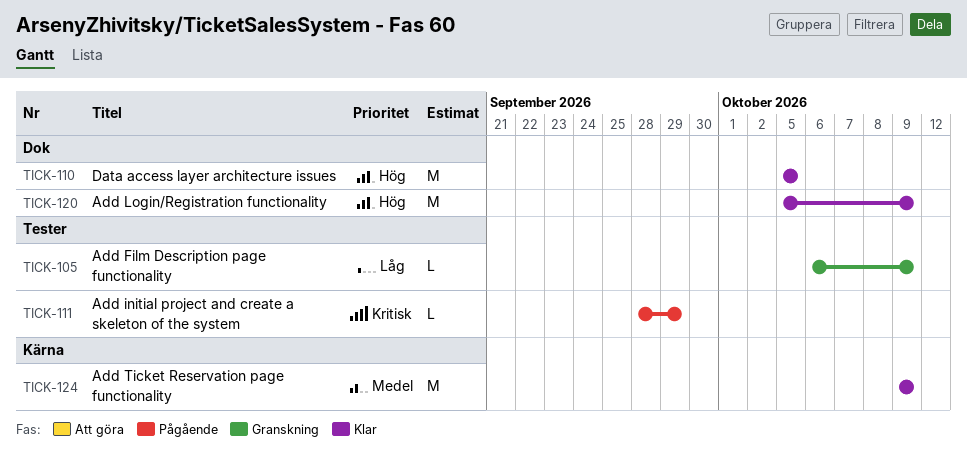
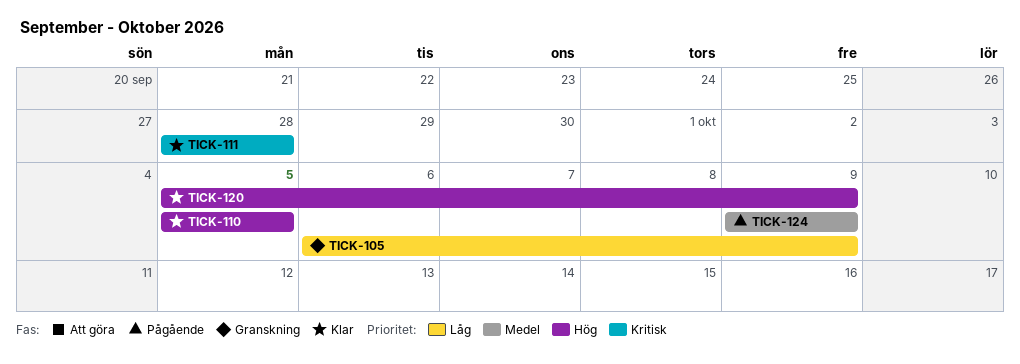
TICK-111, status: Pågående -> Klar
TICK-111, due: Sep 29 -> Sep 28
TICK-124, status: Klar -> Pågående

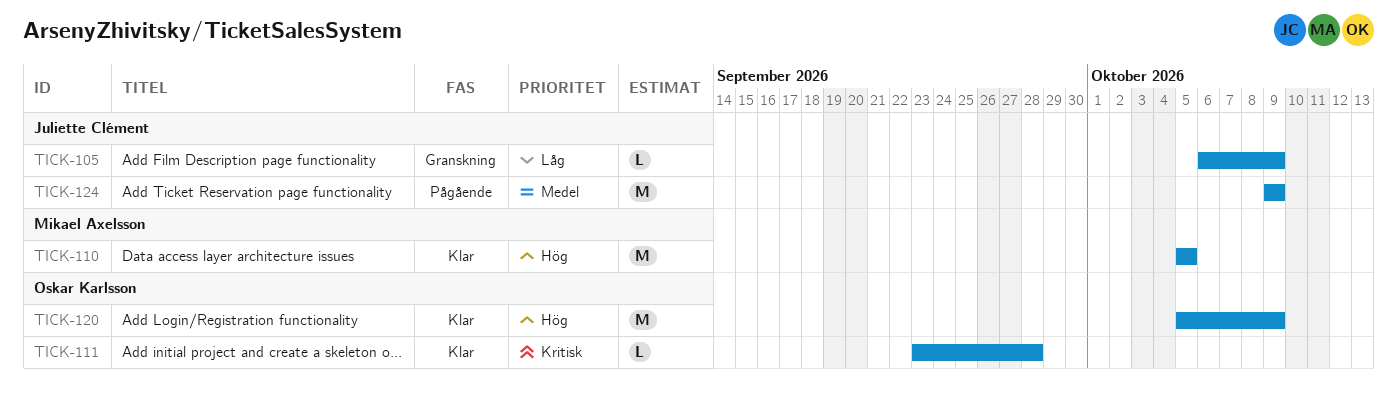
TICK-111, start: Sep 28 -> Sep 23

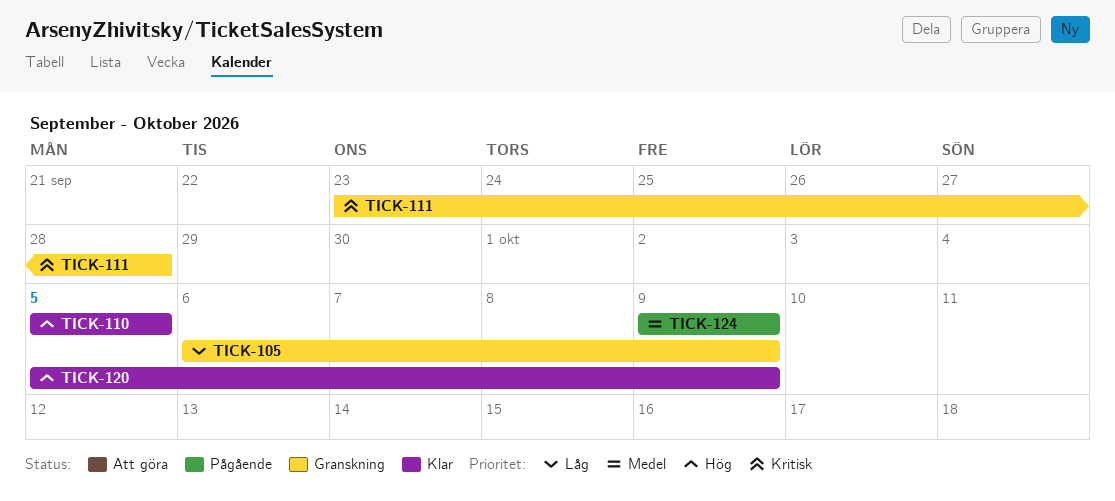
TICK-111, status: Klar -> Granskning

